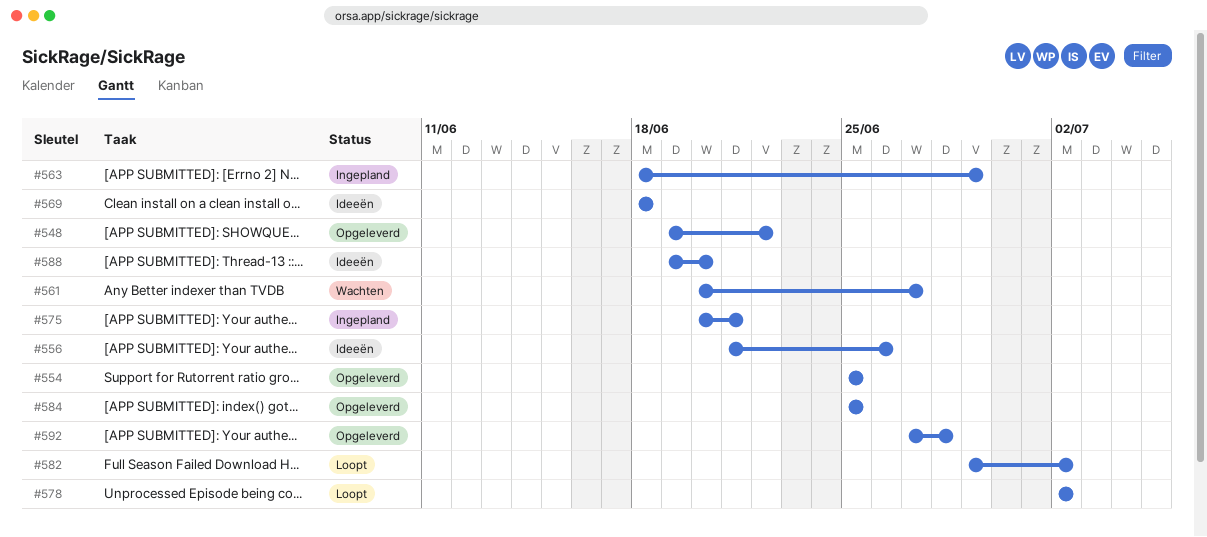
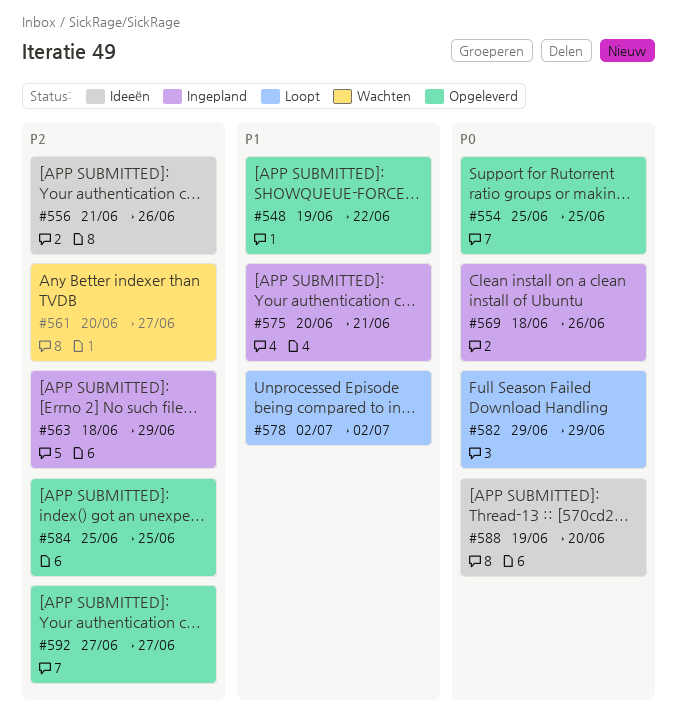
#569, status: Ideeën -> Ingepland
#569, due: Jun 18 -> Jun 26
#582, due: Jul 2 -> Jun 29
#592, due: Jun 28 -> Jun 27

